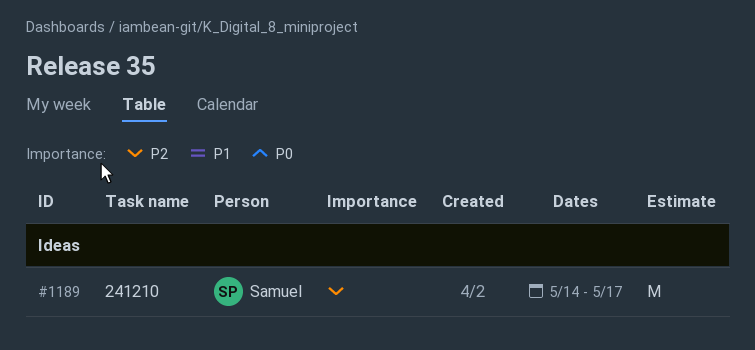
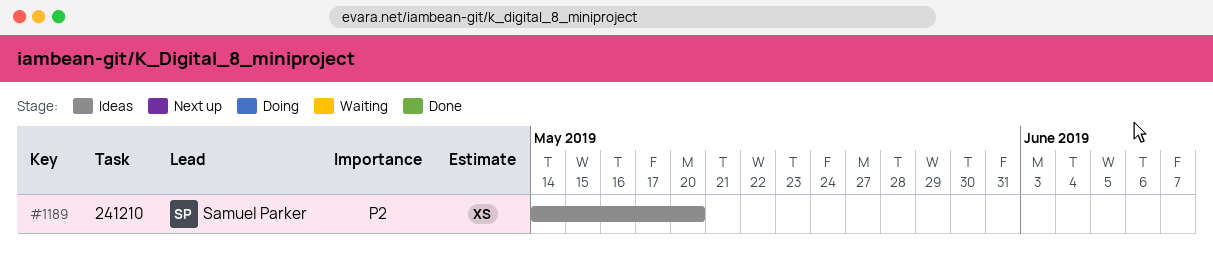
#1189, estimate: M -> XS
#1189, due: May 17 -> May 20

